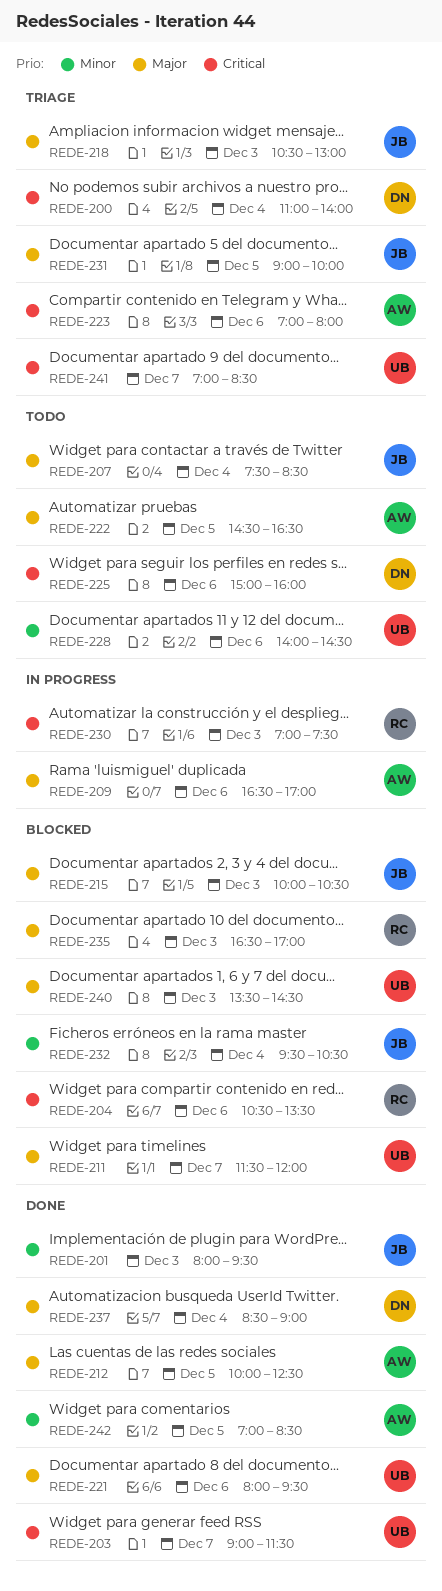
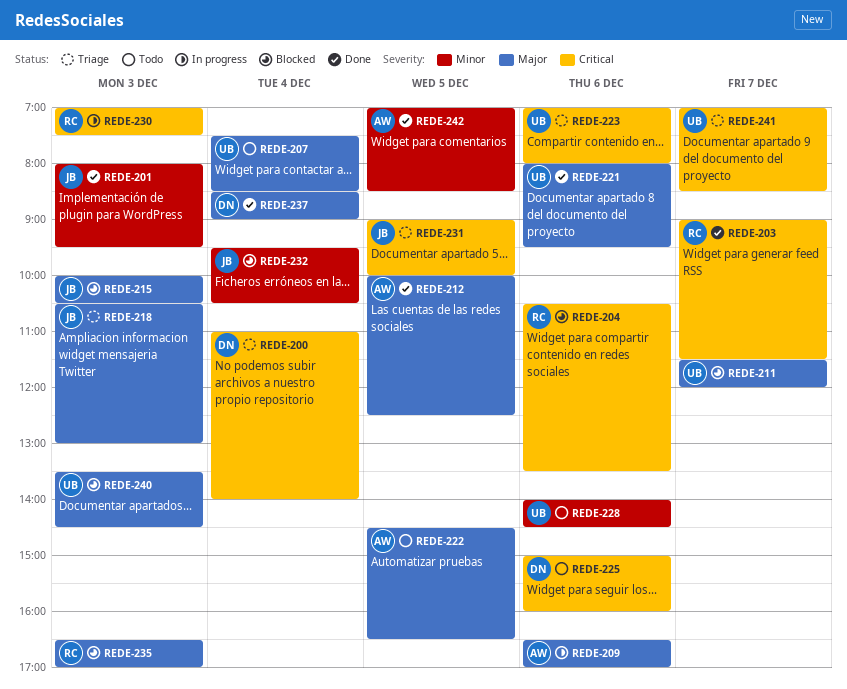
REDE-203, owner: UB -> RC
REDE-207, owner: JB -> UB
REDE-223, owner: AW -> UB
REDE-231, priority: Major -> Critical

